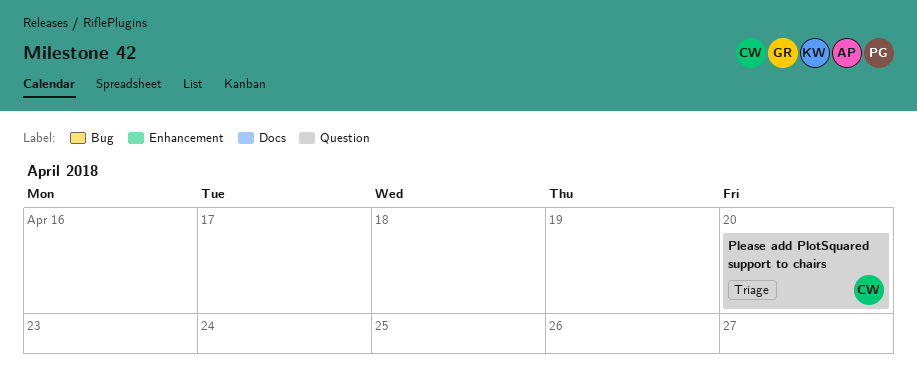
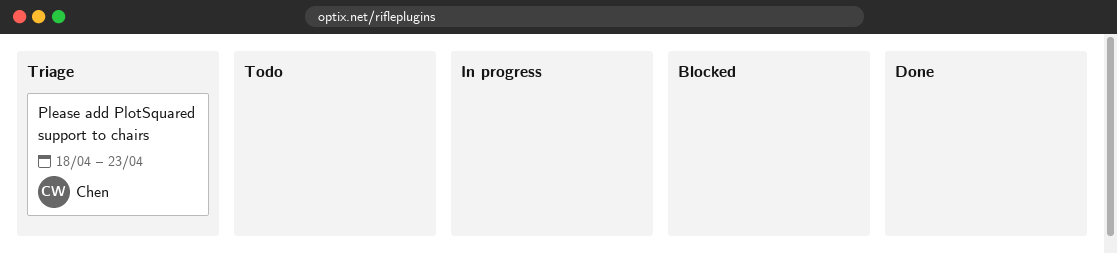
Please add PlotSquared support to chairs, due: Apr 20 -> Apr 23

